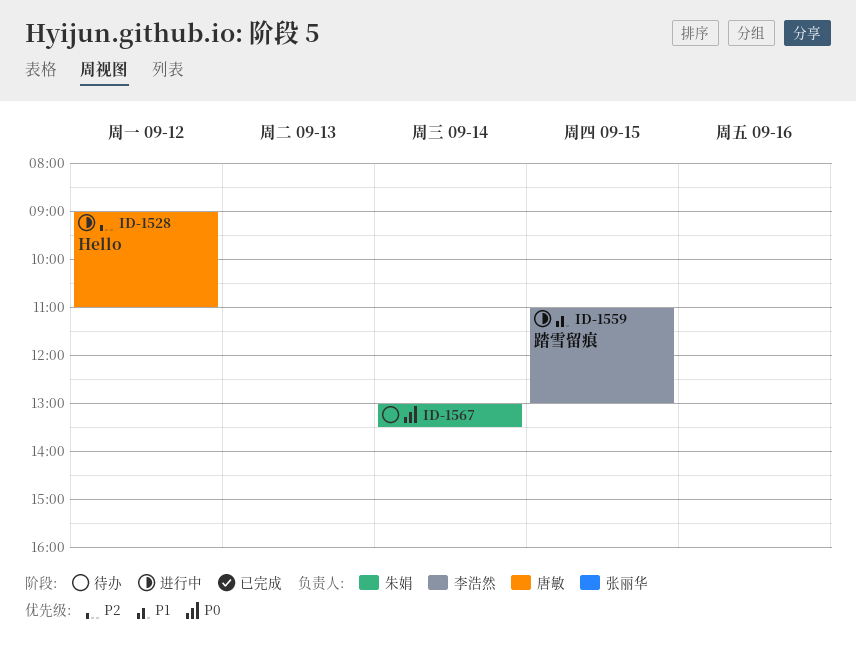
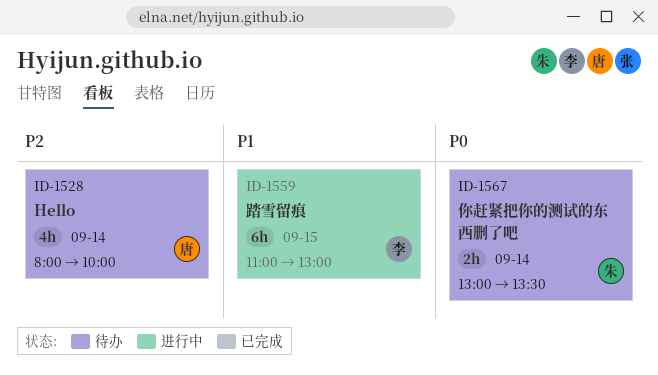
ID-1528, status: 进行中 -> 待办
ID-1528, day: Sep 12 -> Sep 14
ID-1528, begins: 09:00 -> 08:00
ID-1528, ends: 11:00 -> 10:00

